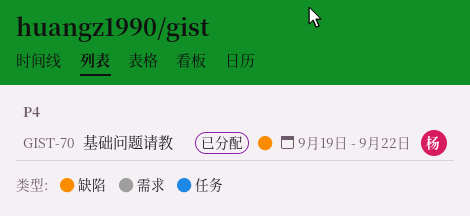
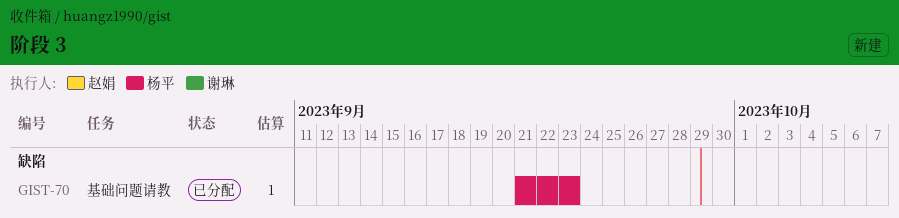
GIST-70, start: Sep 19 -> Sep 21
GIST-70, due: Sep 22 -> Sep 23

